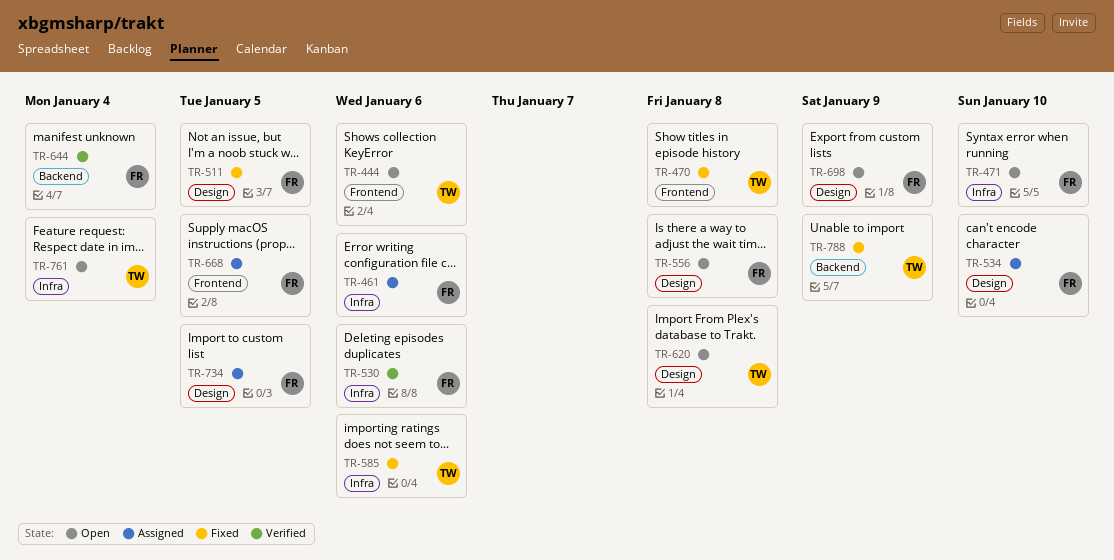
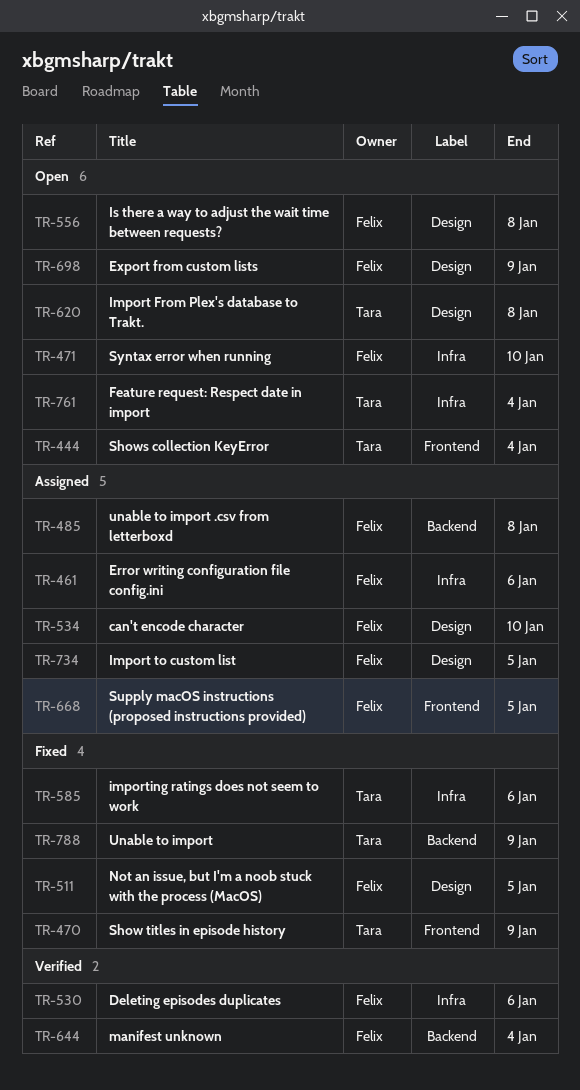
TR-444, due: Jan 6 -> Jan 4
TR-470, due: Jan 8 -> Jan 9
TR-485: none -> present

